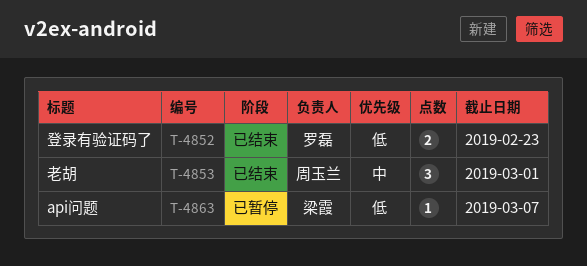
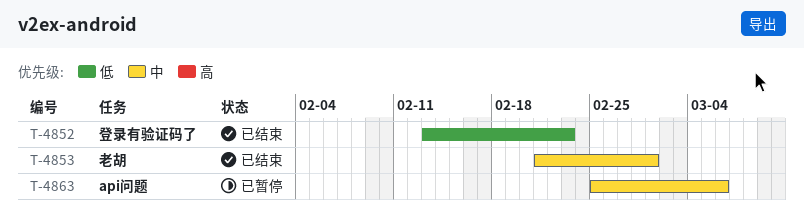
T-4863, priority: 低 -> 中
T-4863, due: Mar 7 -> Mar 6

